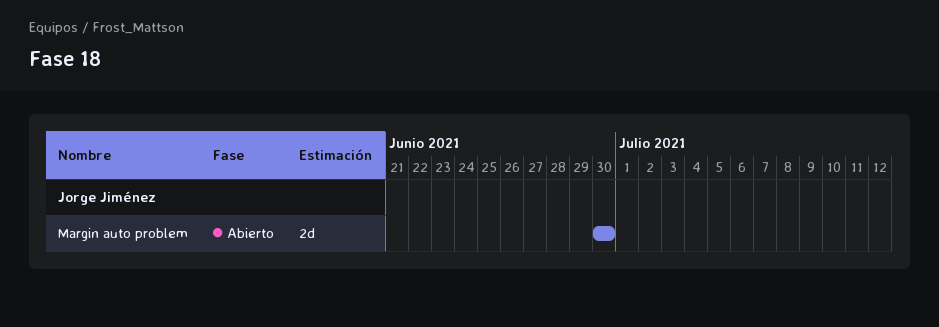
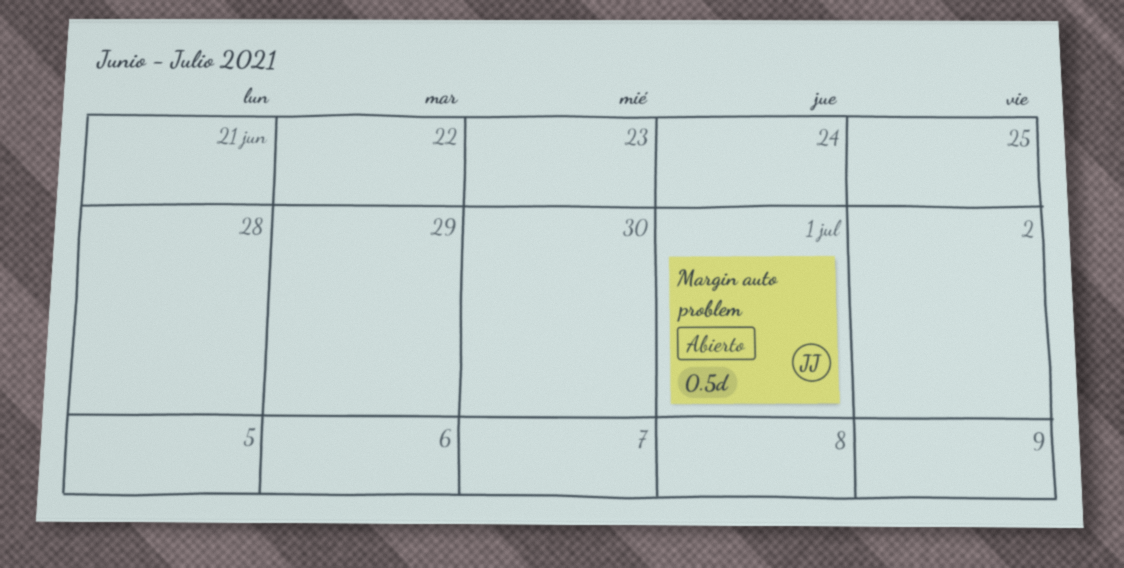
Margin auto problem, estimate: 2d -> 0.5d
Margin auto problem, due: Jun 30 -> Jul 1

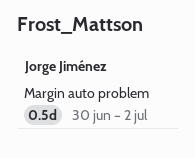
Margin auto problem, due: Jul 1 -> Jul 2

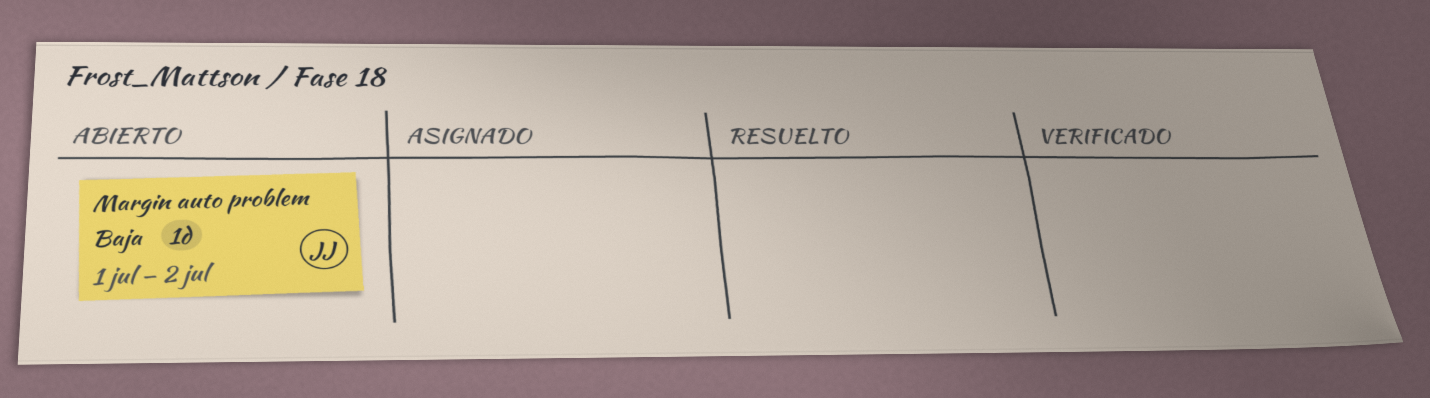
Margin auto problem, estimate: 0.5d -> 1d
Margin auto problem, start: Jun 30 -> Jul 1

